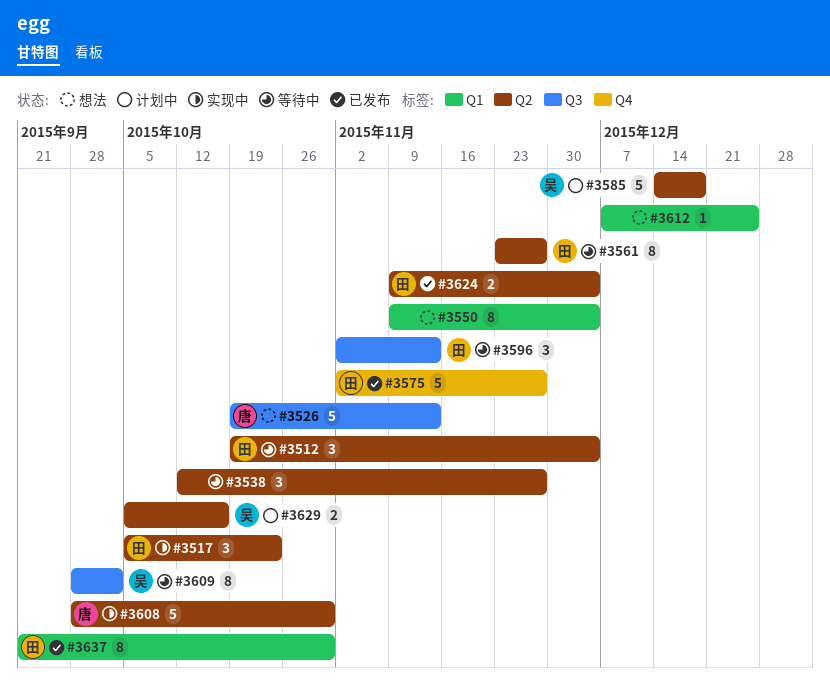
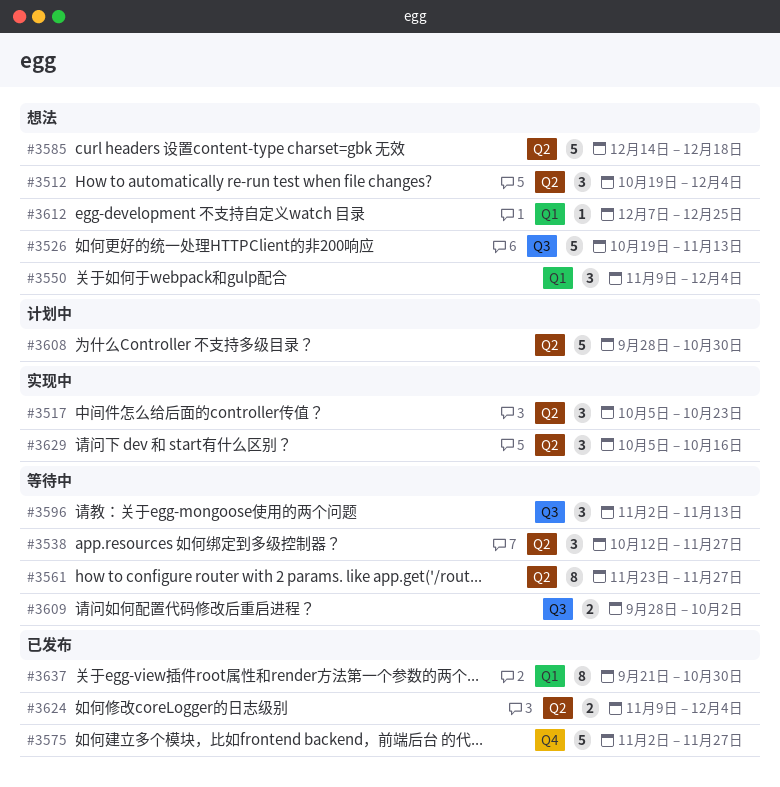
#3512, status: 等待中 -> 想法
#3550, estimate: 8 -> 3
#3585, status: 计划中 -> 想法
#3608, status: 实现中 -> 计划中
#3609, estimate: 8 -> 2
#3629, status: 计划中 -> 实现中
#3629, estimate: 2 -> 3

